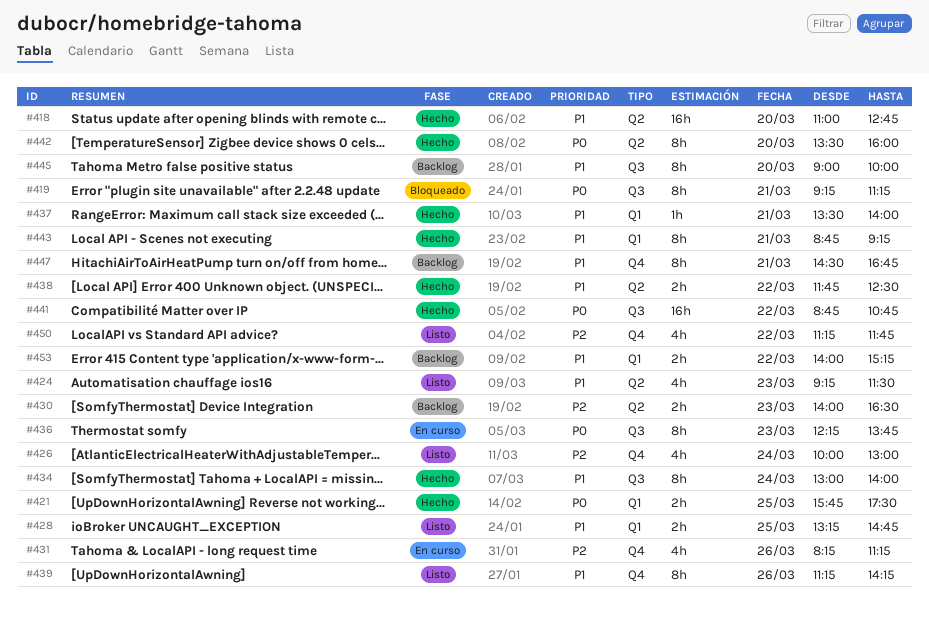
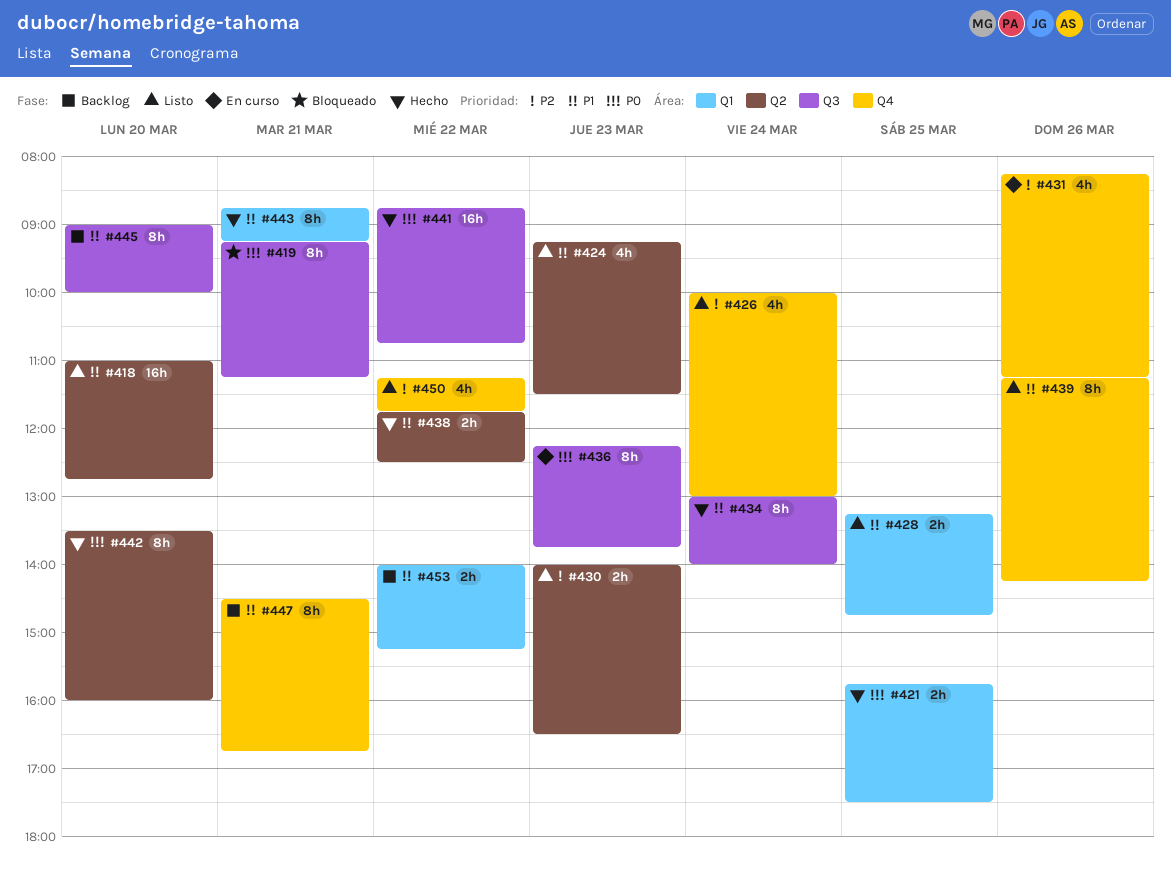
#418, status: Hecho -> Listo
#430, status: Backlog -> Listo
#437: present -> none

